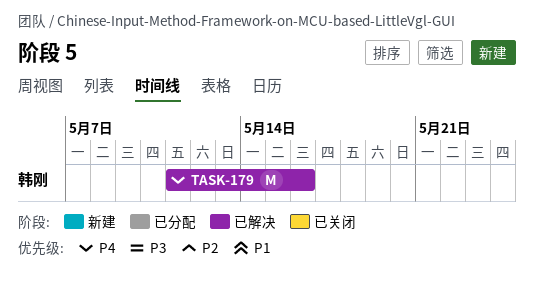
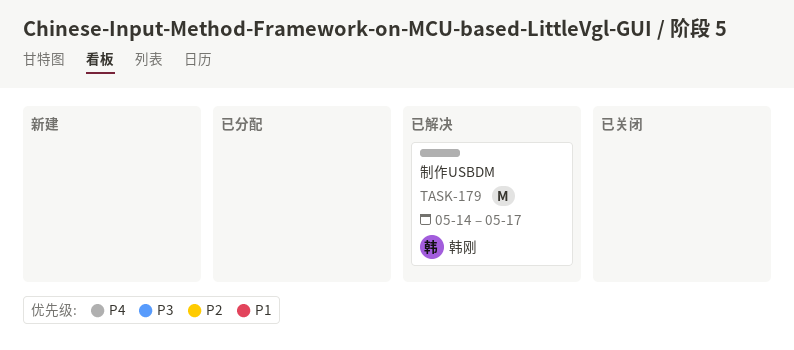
TASK-179, start: May 11 -> May 14
TASK-179, due: May 16 -> May 17

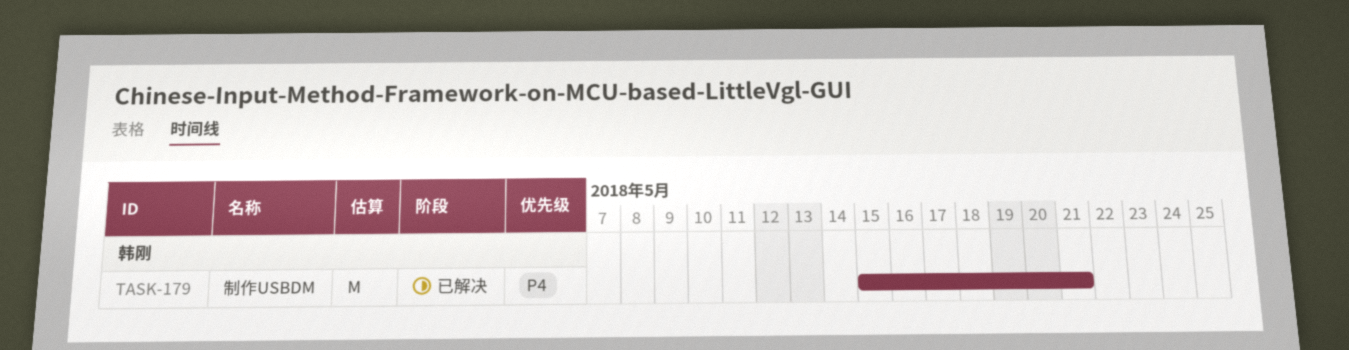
TASK-179, start: May 14 -> May 15
TASK-179, due: May 17 -> May 21

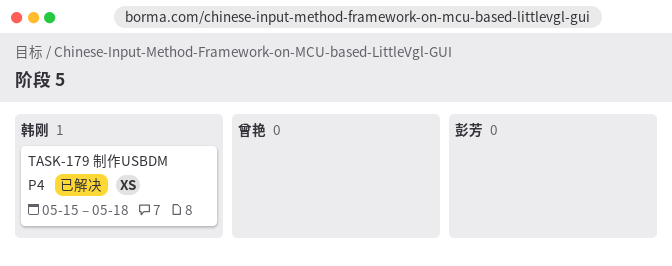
TASK-179, estimate: M -> XS
TASK-179, due: May 21 -> May 18

